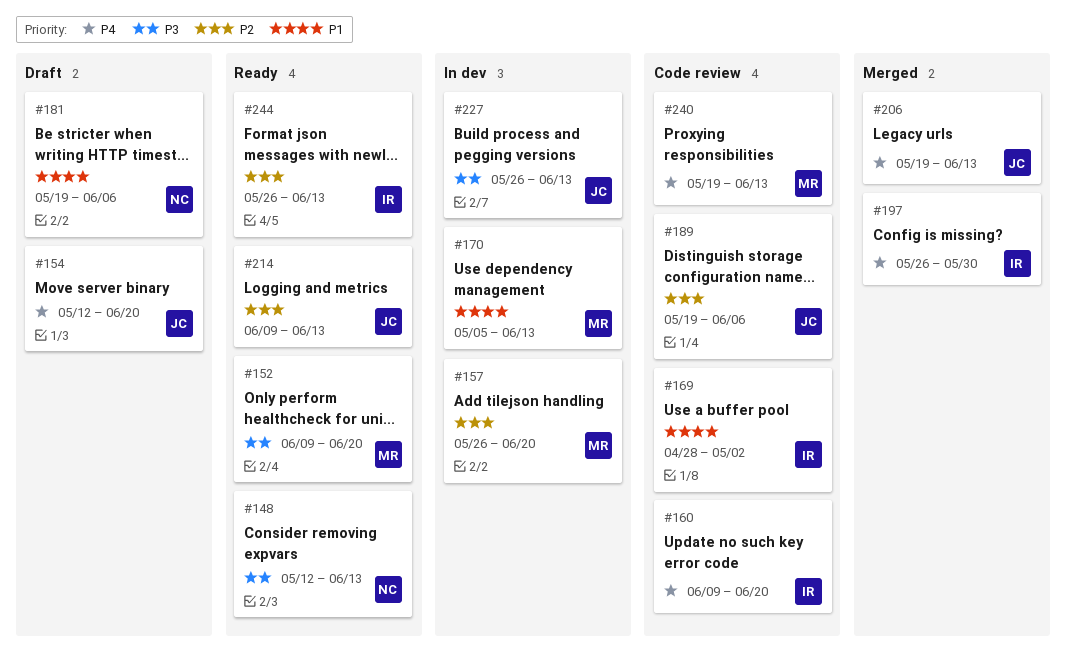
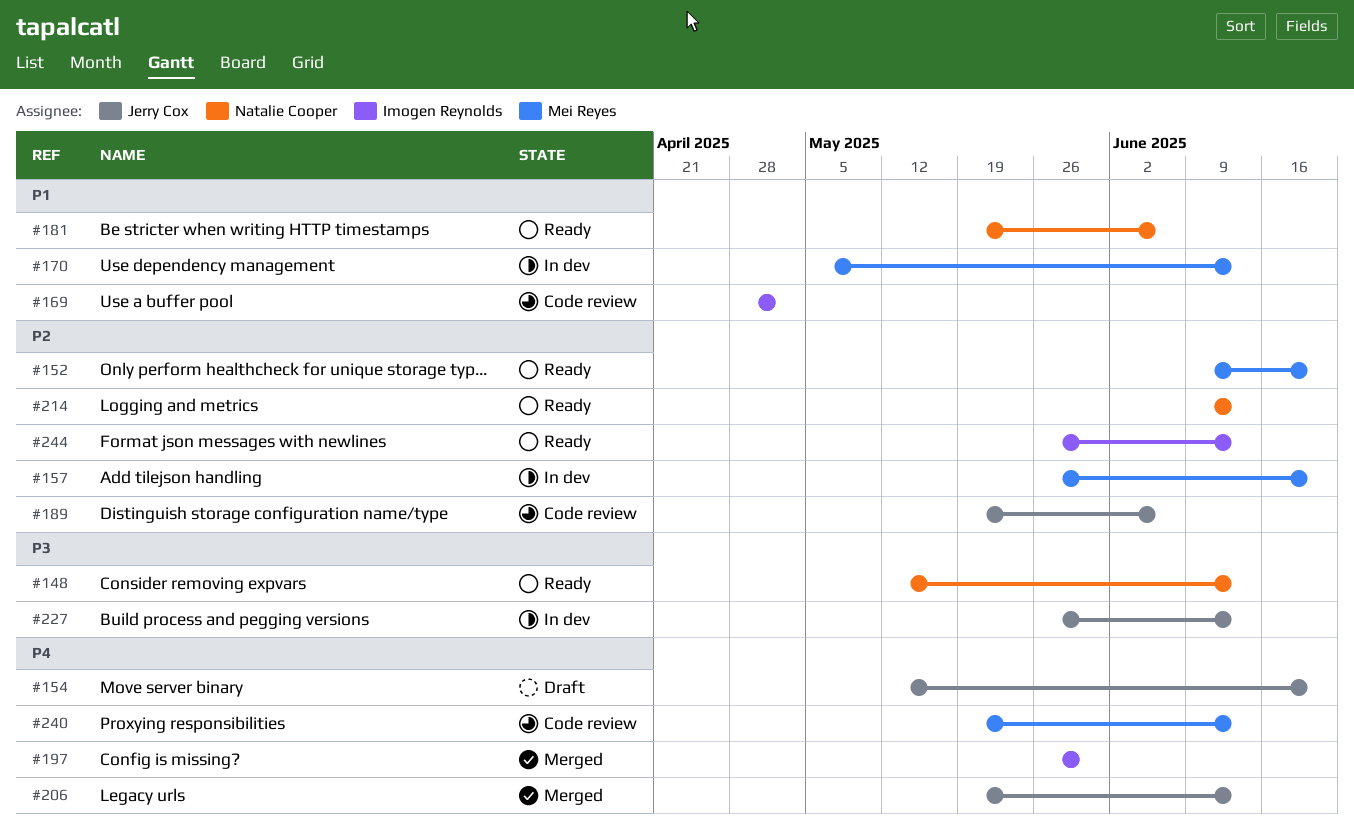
#152, priority: P3 -> P2
#160: present -> none
#181, status: Draft -> Ready
#214, owner: Jerry Cox -> Natalie Cooper

